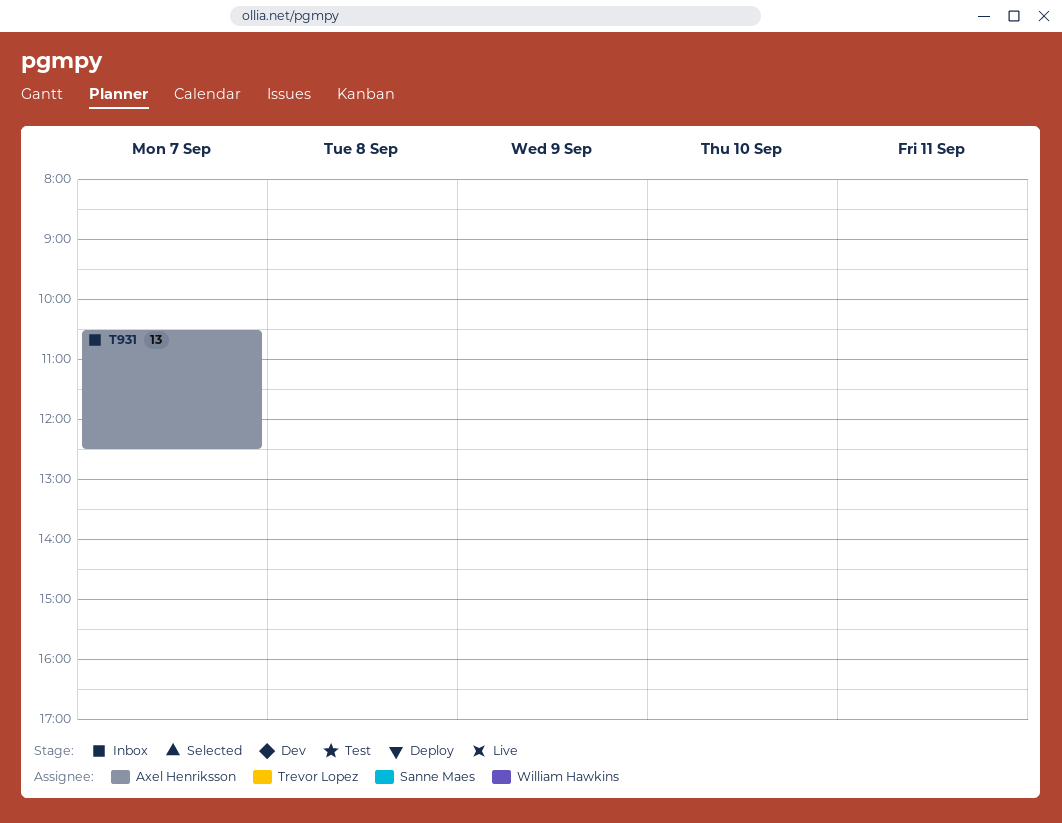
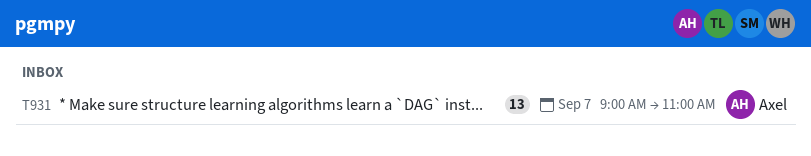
T931, begins: 10:30 -> 09:00
T931, ends: 12:30 -> 11:00

